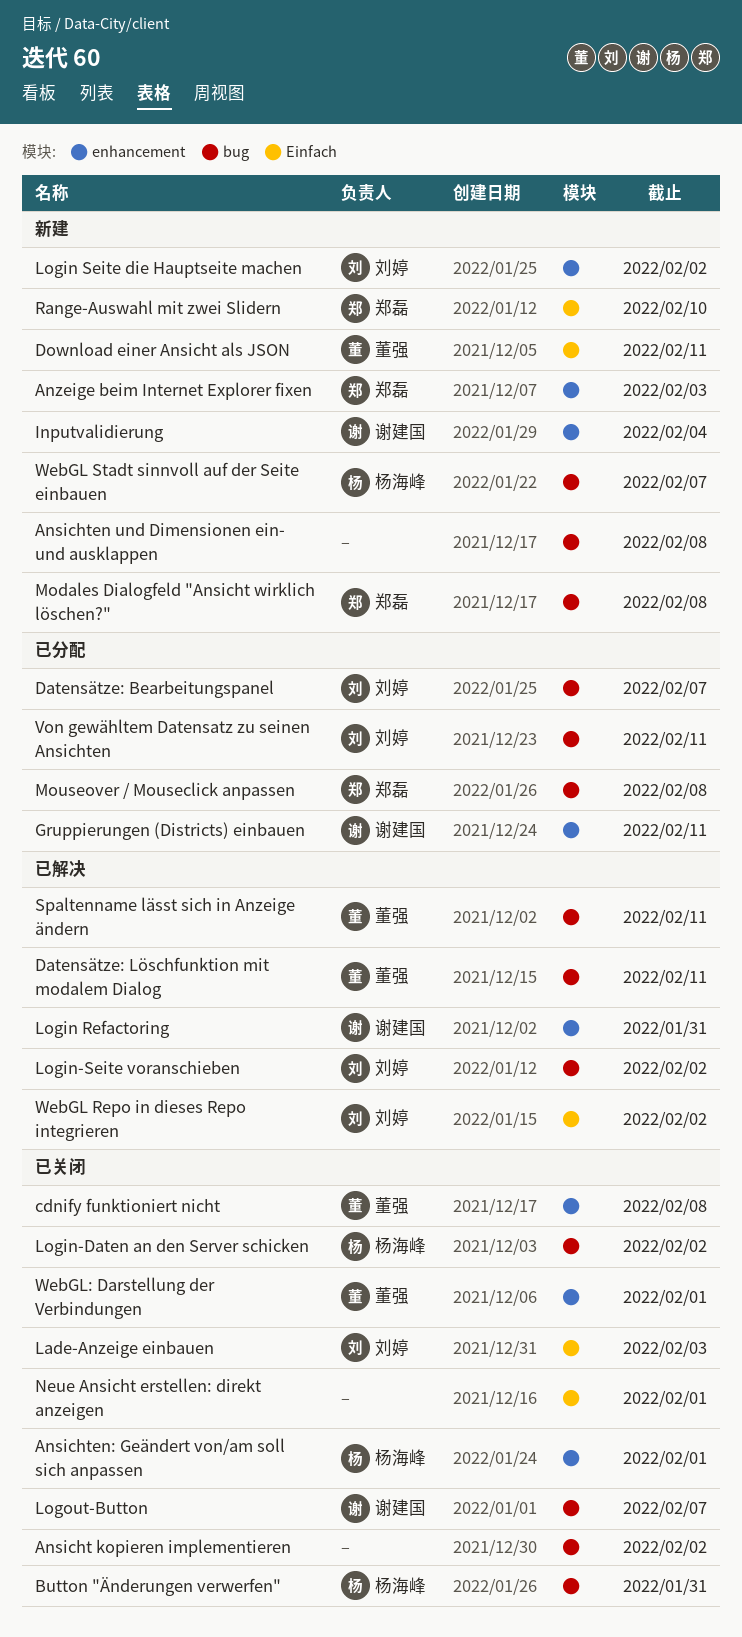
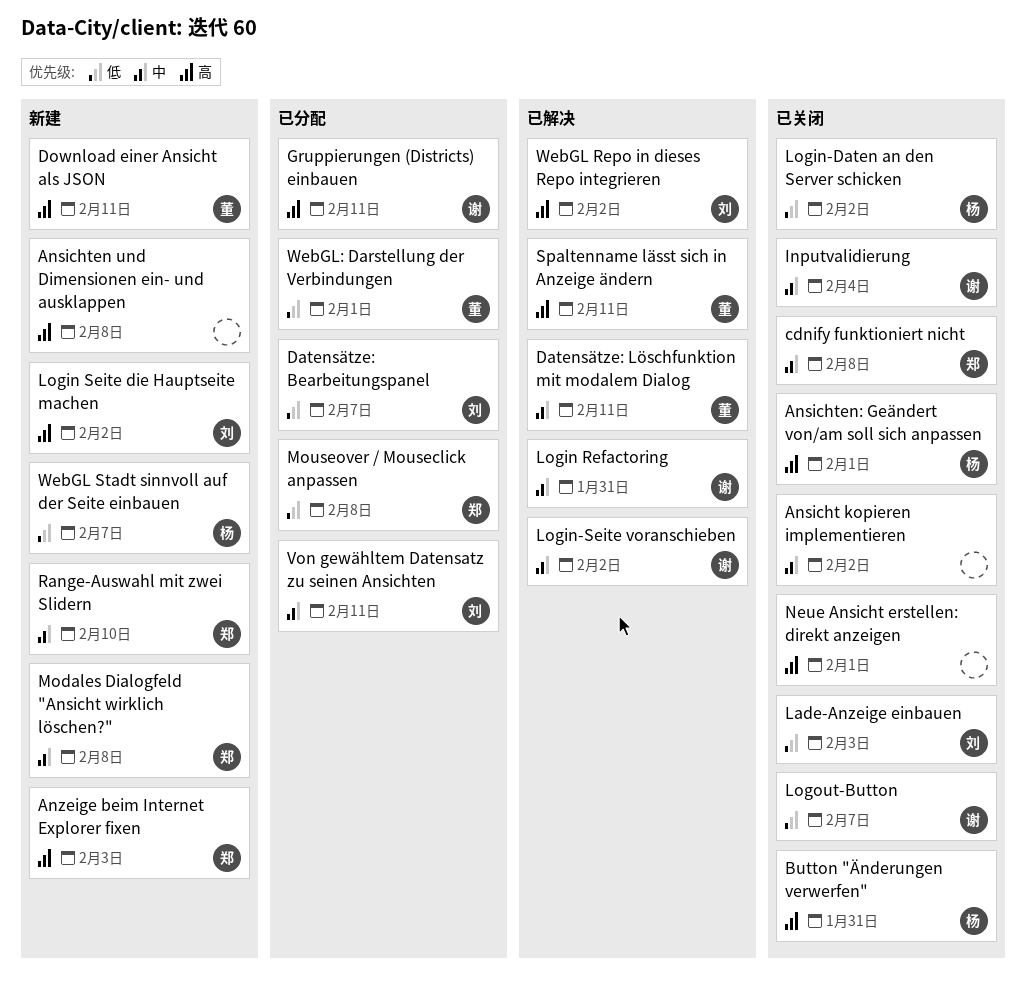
cdnify funktioniert nicht, owner: 董强 -> 郑磊
Inputvalidierung, status: 新建 -> 已关闭
Login-Seite voranschieben, owner: 刘婷 -> 谢建国
WebGL: Darstellung der Verbindungen, status: 已关闭 -> 已分配

